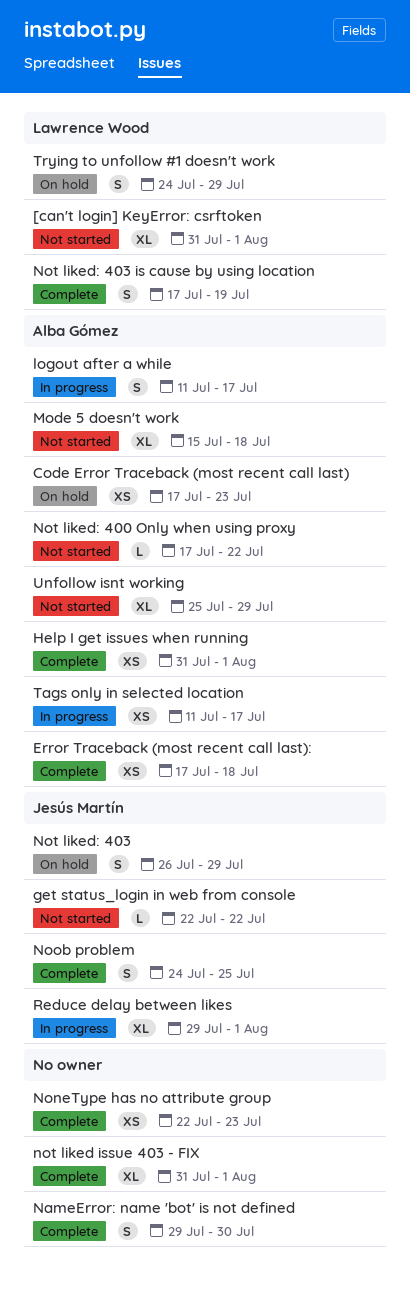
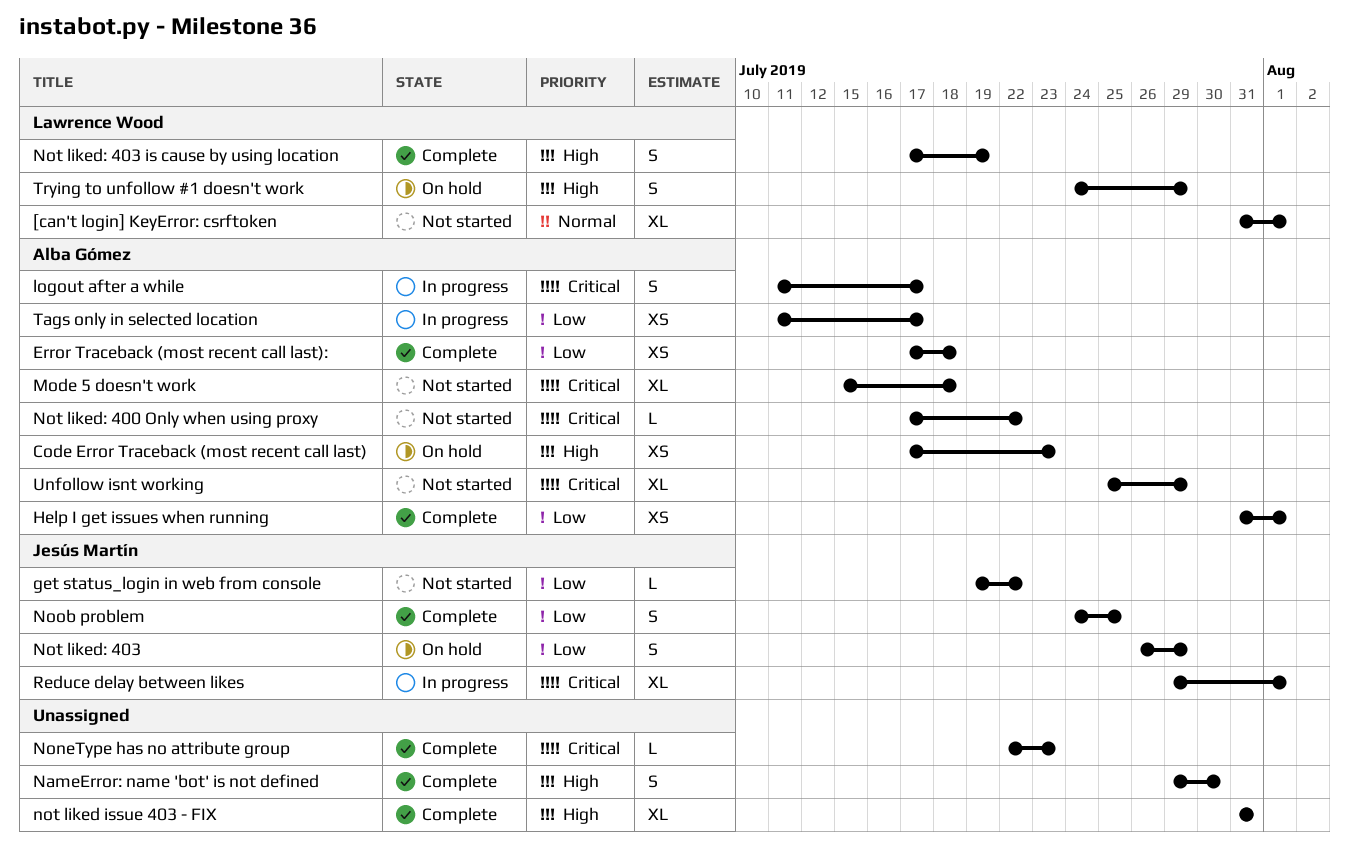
get status_login in web from console, start: Jul 22 -> Jul 19
NoneType has no attribute group, estimate: XS -> L
not liked issue 403 - FIX, due: Aug 1 -> Jul 31

